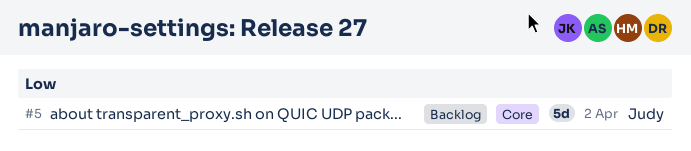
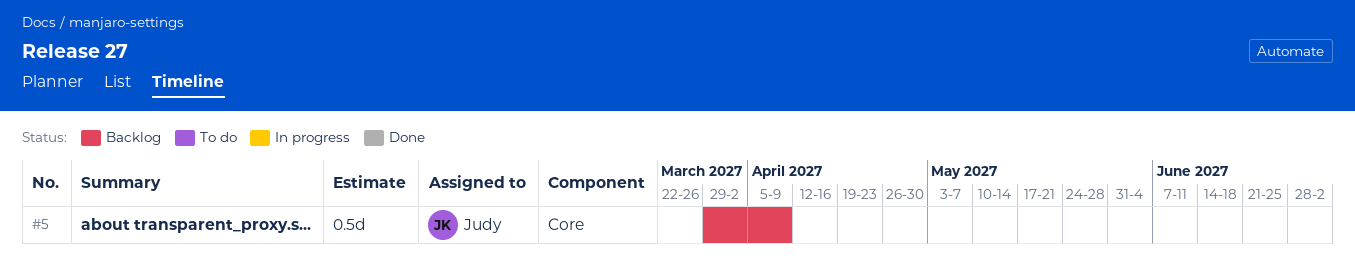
#5, estimate: 5d -> 0.5d
#5, due: Apr 2 -> Apr 9

